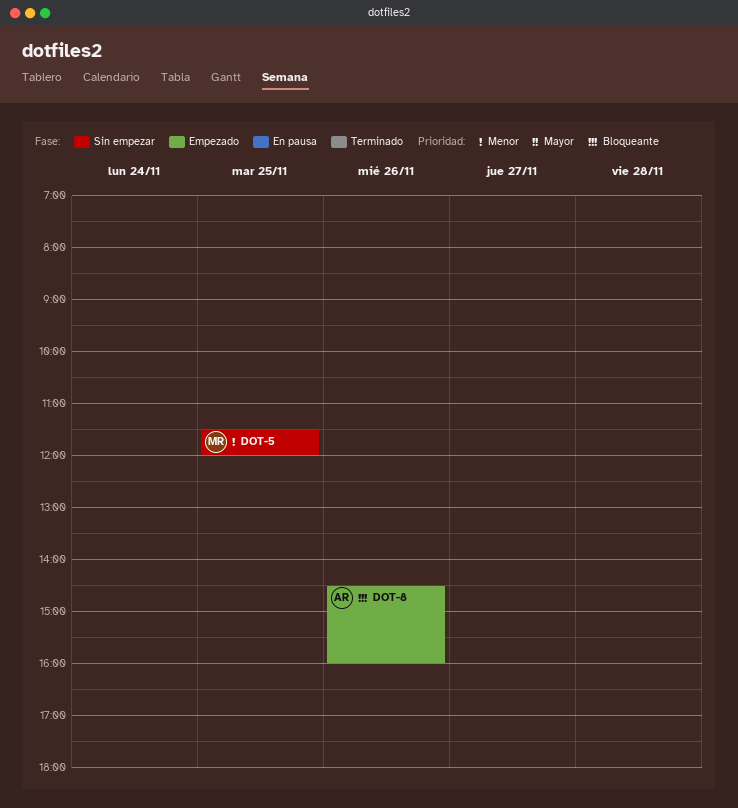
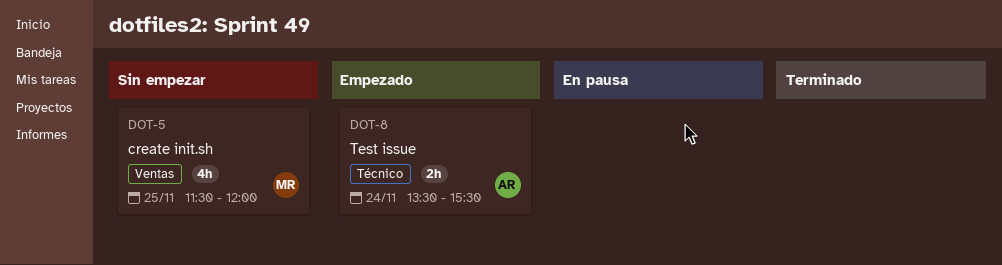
DOT-8, day: Nov 26 -> Nov 24
DOT-8, begins: 14:30 -> 13:30
DOT-8, ends: 16:00 -> 15:30

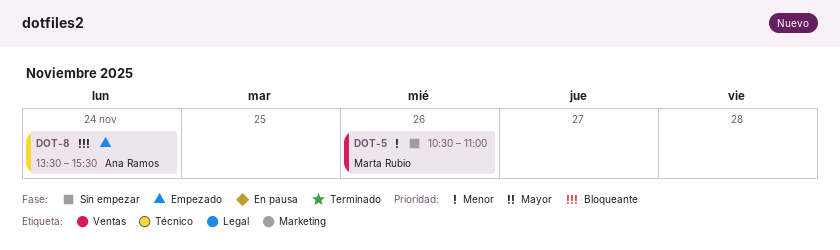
DOT-5, day: Nov 25 -> Nov 26
DOT-5, begins: 11:30 -> 10:30
DOT-5, ends: 12:00 -> 11:00

